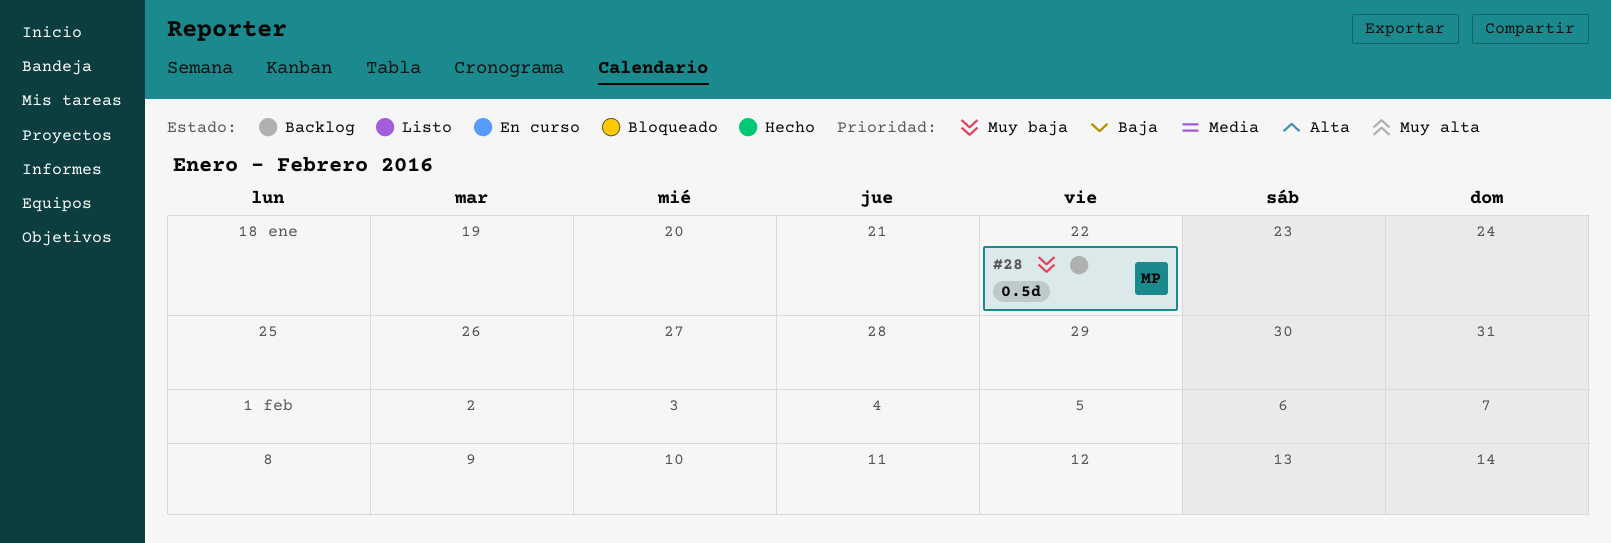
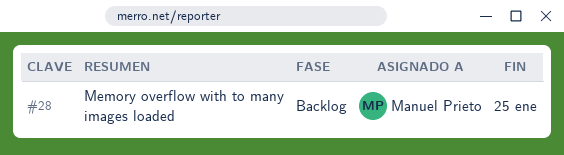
#28, due: Jan 22 -> Jan 25

